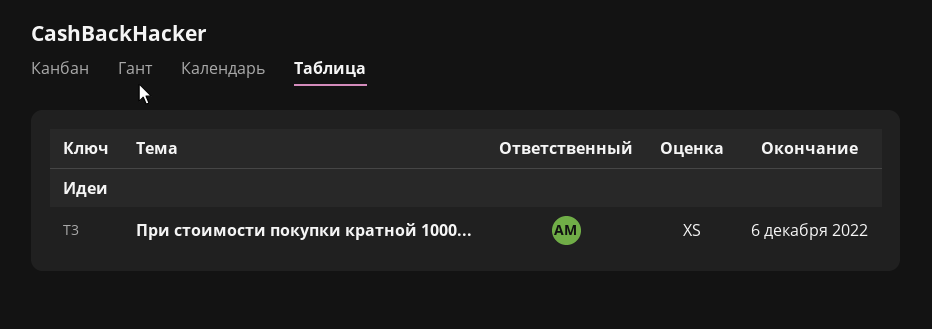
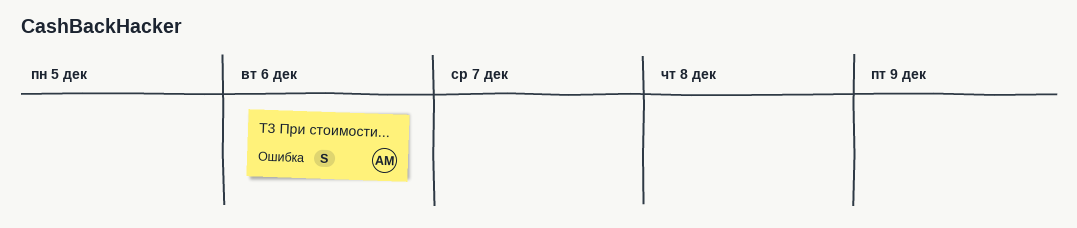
T3, estimate: XS -> S

